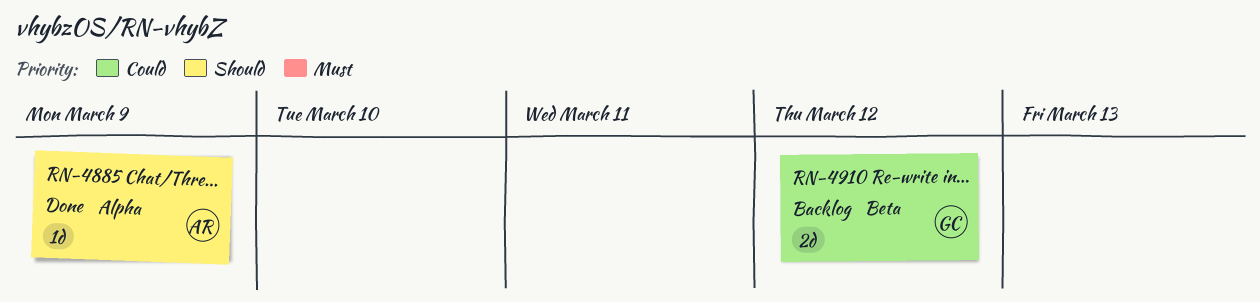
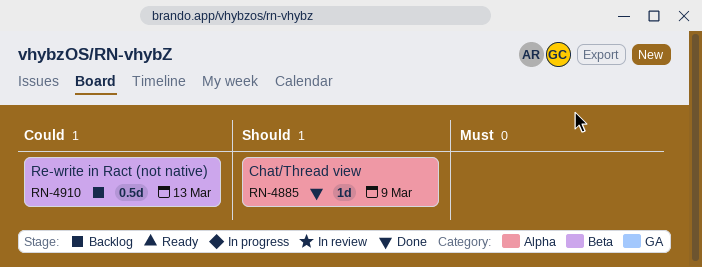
RN-4910, estimate: 2d -> 0.5d
RN-4910, due: Mar 12 -> Mar 13

